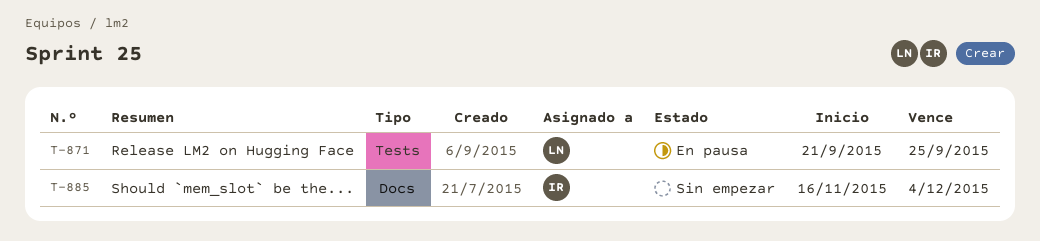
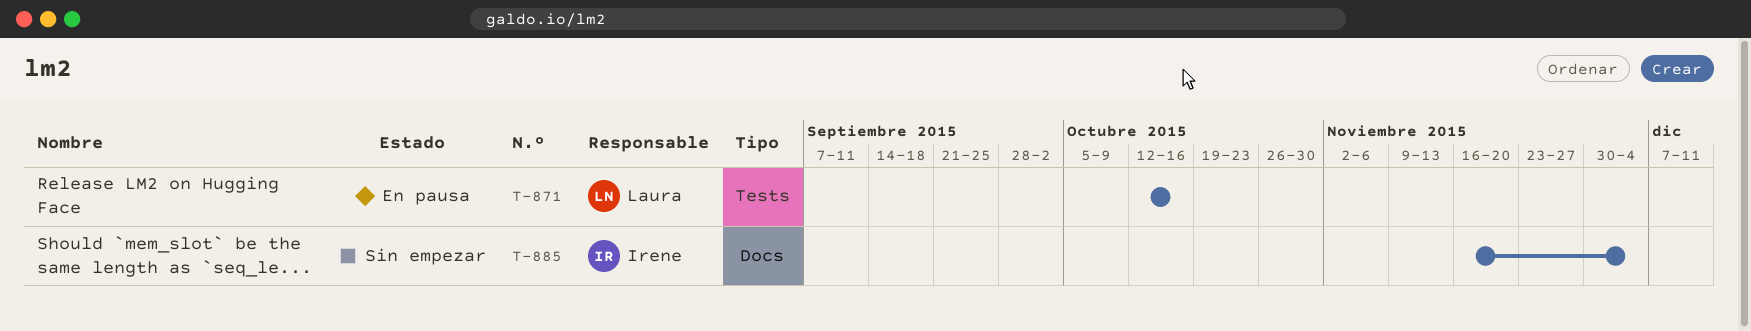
T-871, start: Sep 21 -> Oct 12
T-871, due: Sep 25 -> Oct 16

